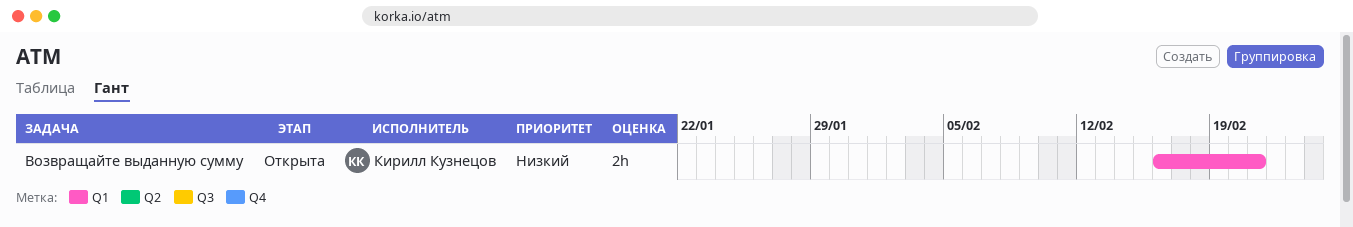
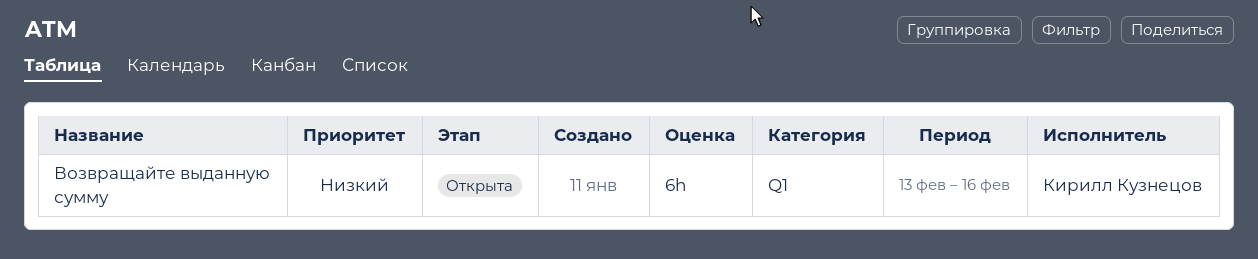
Возвращайте выданную сумму, estimate: 2h -> 6h
Возвращайте выданную сумму, start: Feb 16 -> Feb 13
Возвращайте выданную сумму, due: Feb 21 -> Feb 16

